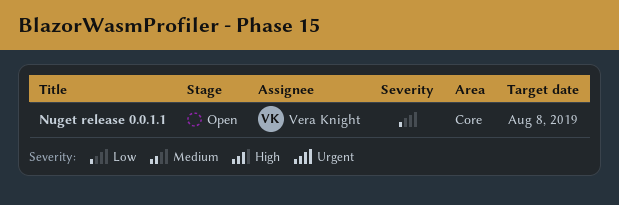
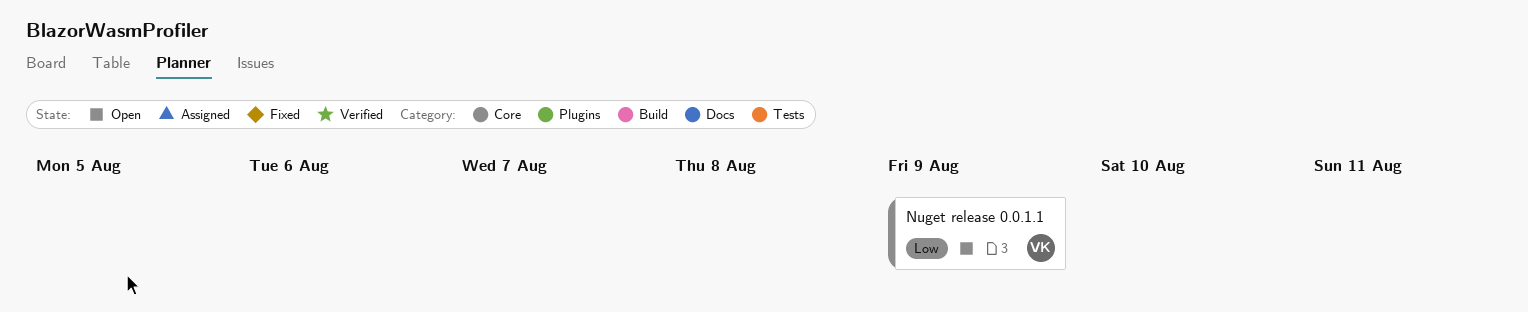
Nuget release 0.0.1.1, due: Aug 8 -> Aug 9

